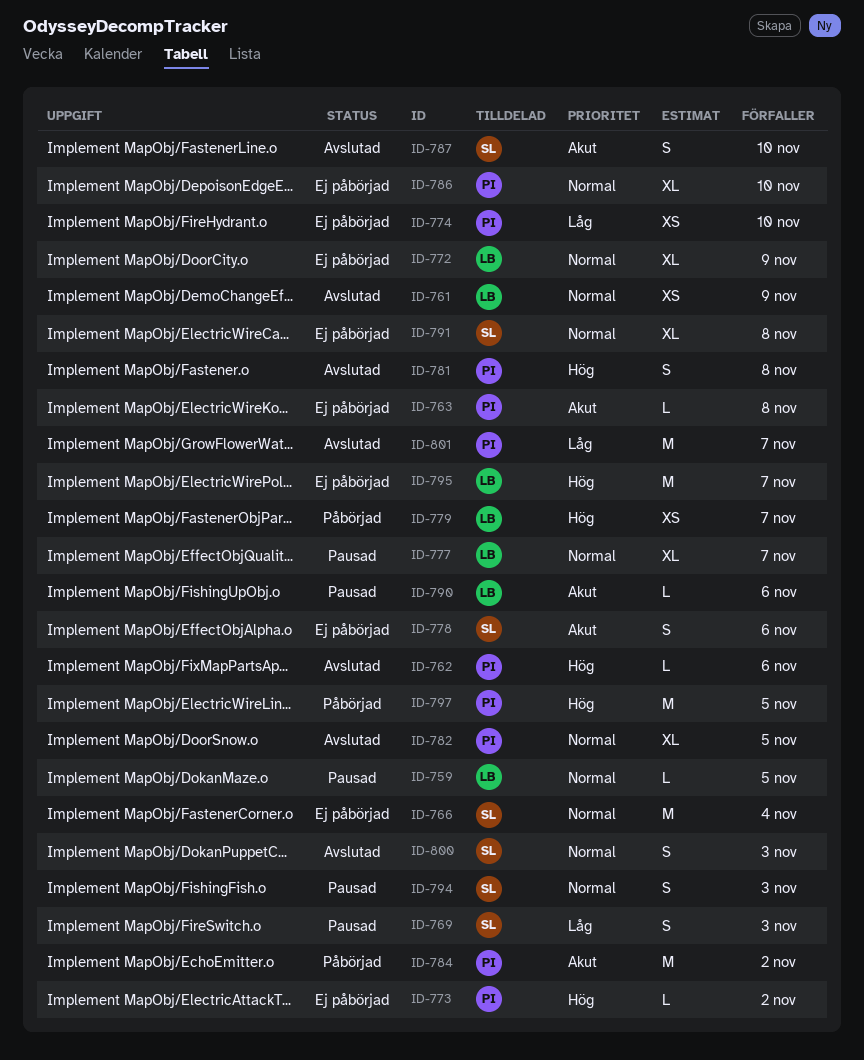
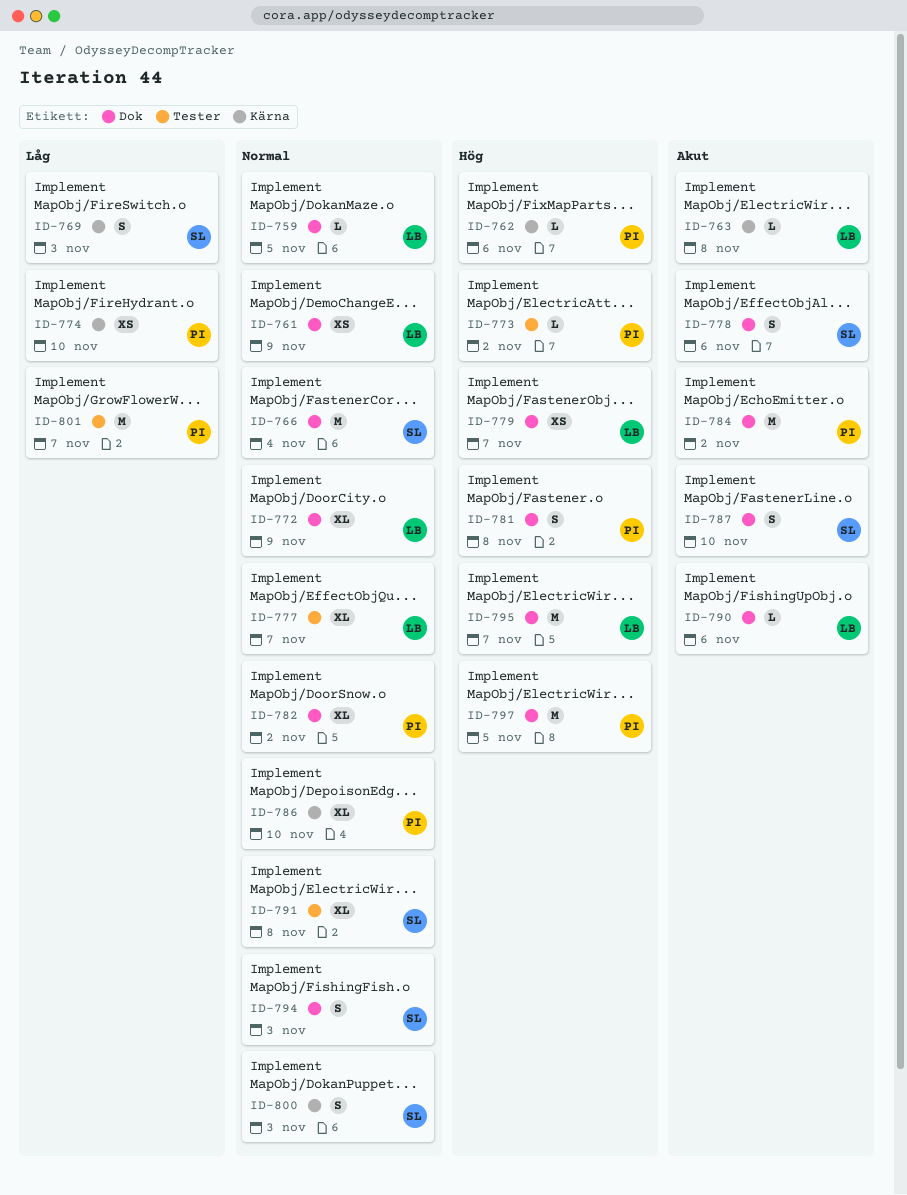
ID-763, owner: PI -> LB
ID-782, due: Nov 5 -> Nov 2

